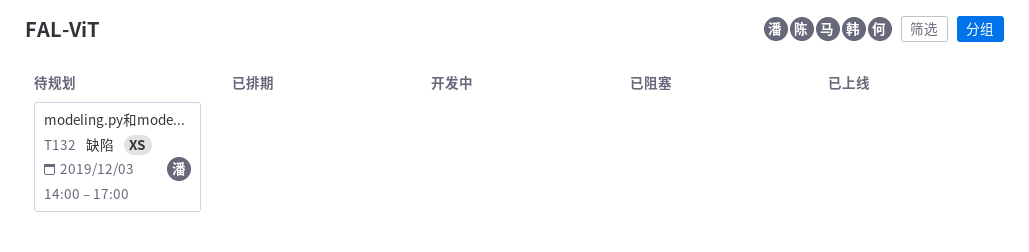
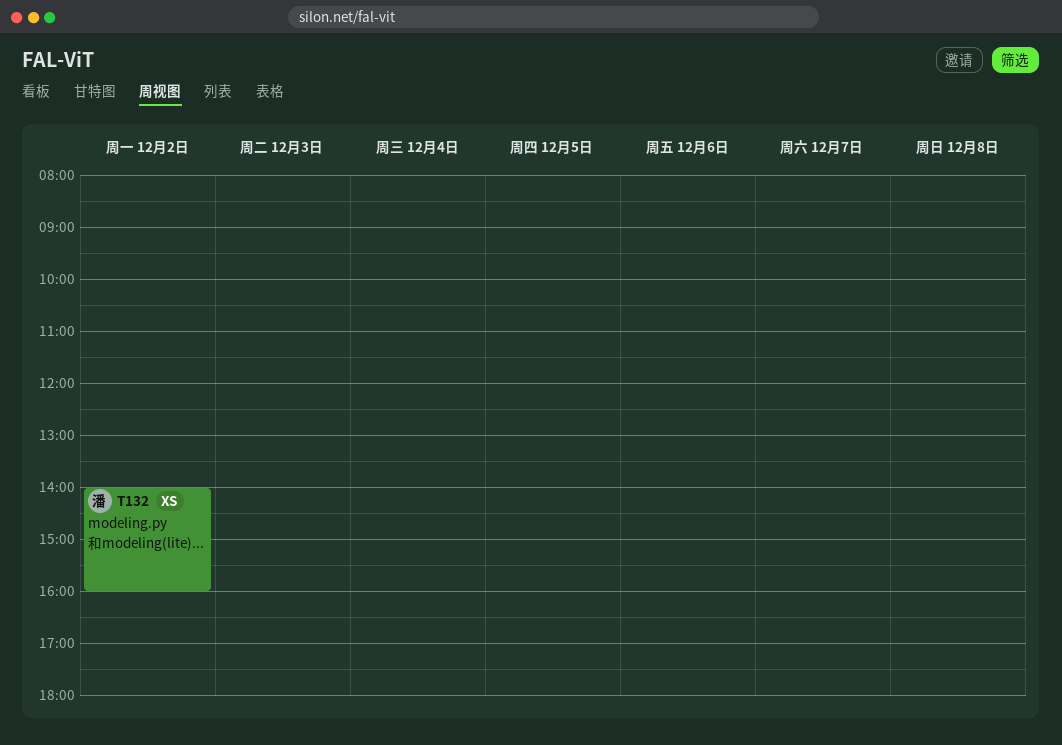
T132, day: Dec 3 -> Dec 2
T132, ends: 17:00 -> 16:00

